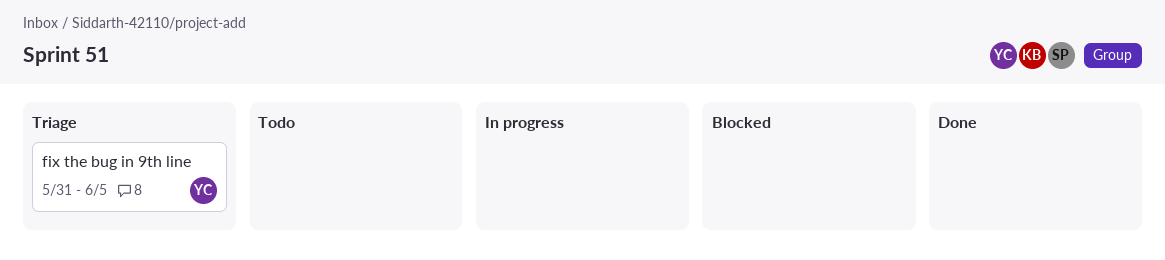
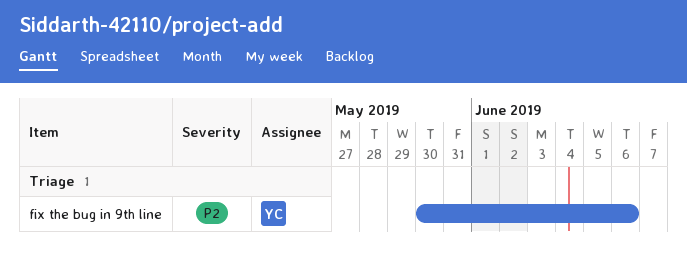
fix the bug in 9th line, start: May 31 -> May 30
fix the bug in 9th line, due: Jun 5 -> Jun 6

